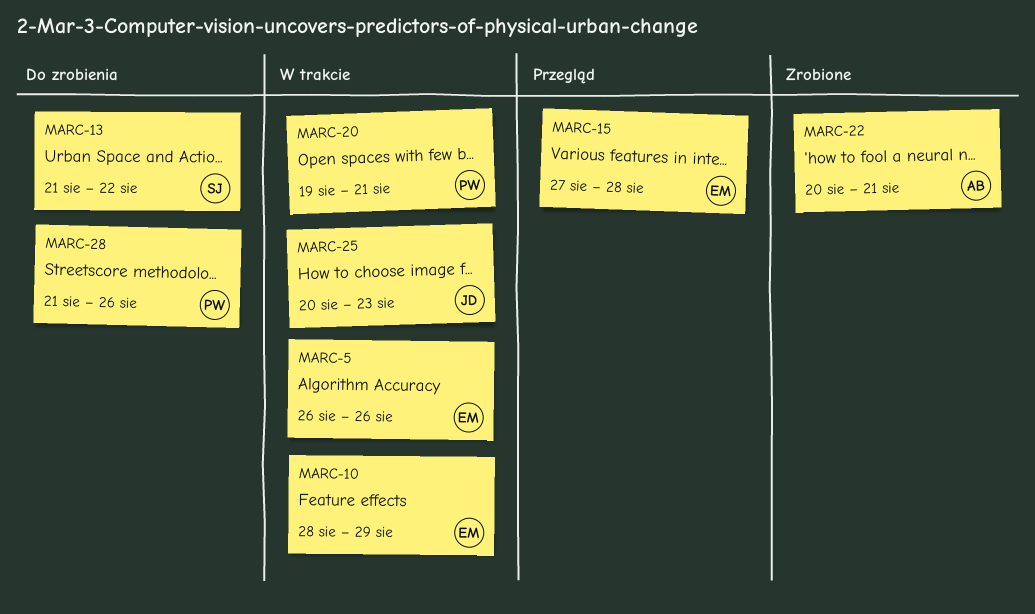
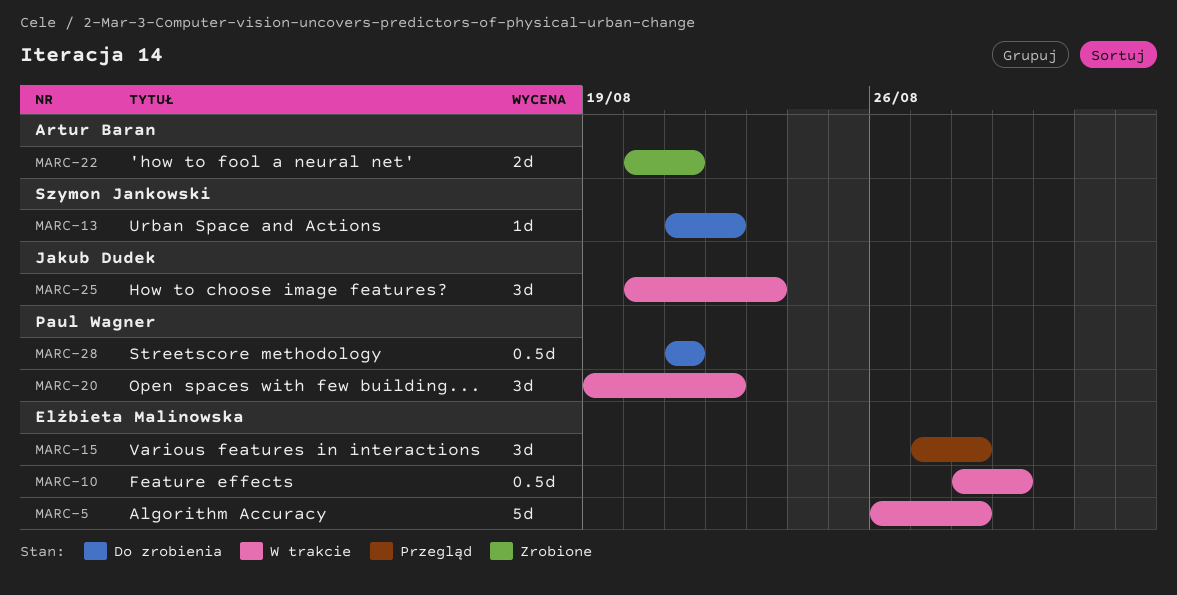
MARC-5, due: Aug 26 -> Aug 28
MARC-20, due: Aug 21 -> Aug 22
MARC-28, due: Aug 26 -> Aug 21

